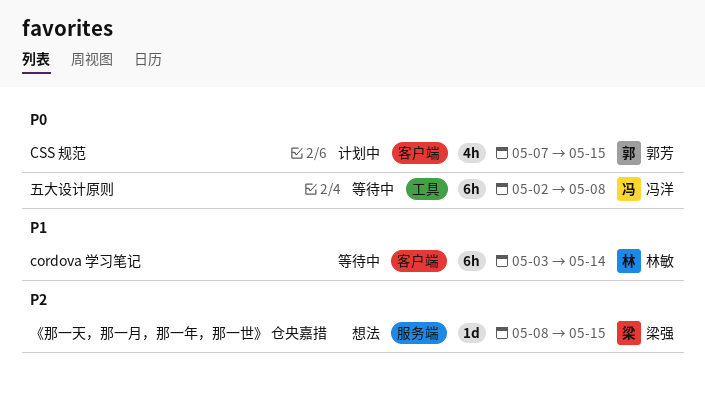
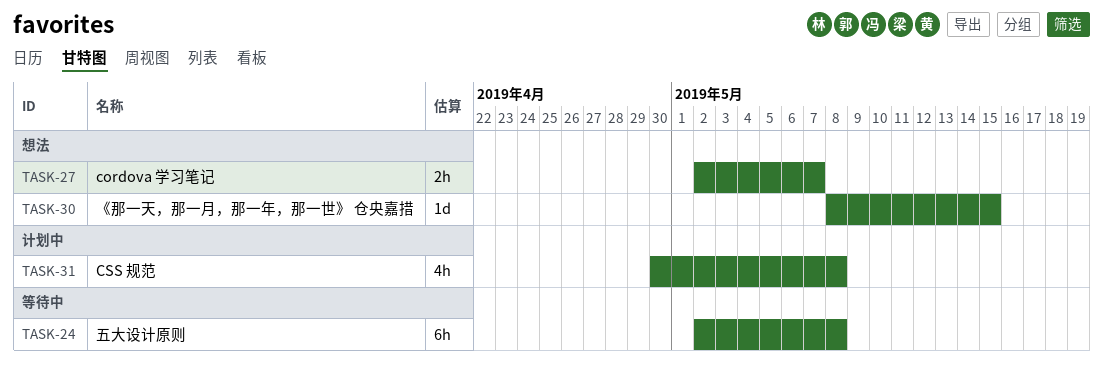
cordova 学习笔记, status: 等待中 -> 想法
cordova 学习笔记, estimate: 6h -> 2h
cordova 学习笔记, start: May 3 -> May 2
cordova 学习笔记, due: May 14 -> May 7
CSS 规范, start: May 7 -> Apr 30
CSS 规范, due: May 15 -> May 8

